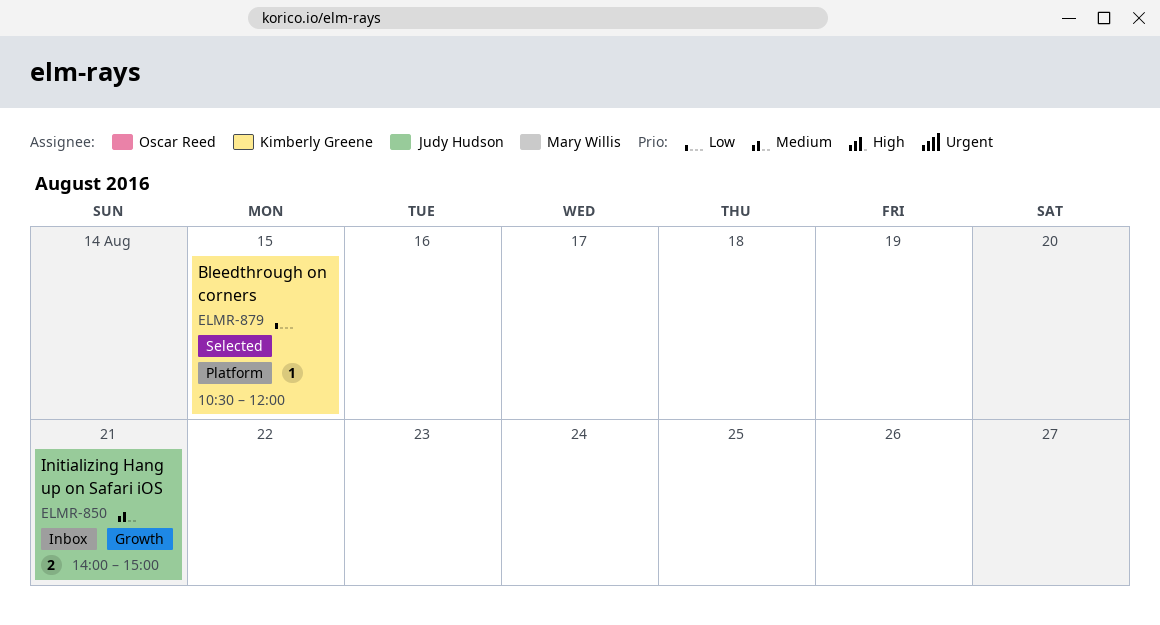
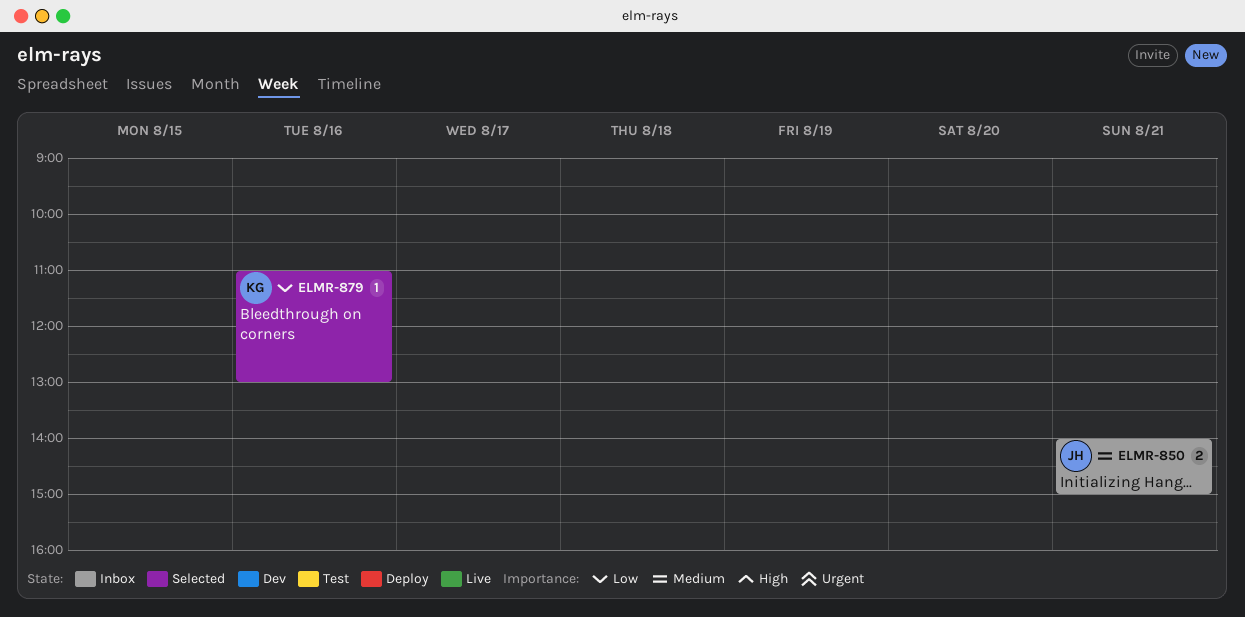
ELMR-879, day: Aug 15 -> Aug 16
ELMR-879, begins: 10:30 -> 11:00
ELMR-879, ends: 12:00 -> 13:00

